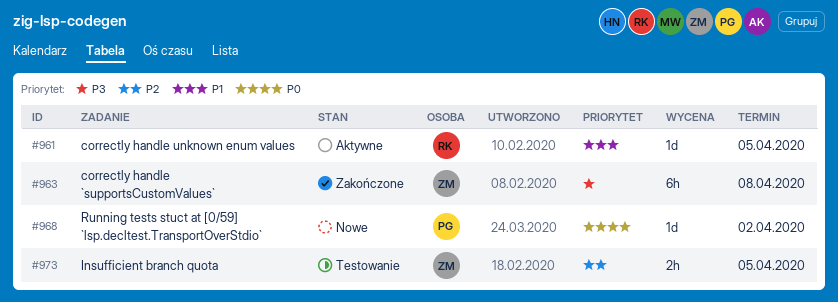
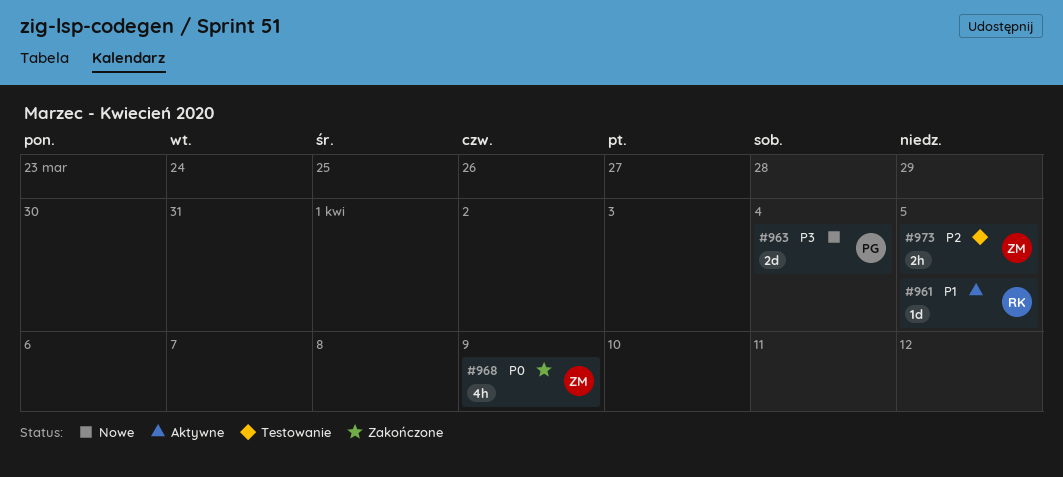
#963, status: Zakończone -> Nowe
#963, owner: ZM -> PG
#963, estimate: 6h -> 2d
#963, due: Apr 8 -> Apr 4
#968, status: Nowe -> Zakończone
#968, owner: PG -> ZM
#968, estimate: 1d -> 4h
#968, due: Apr 2 -> Apr 9

